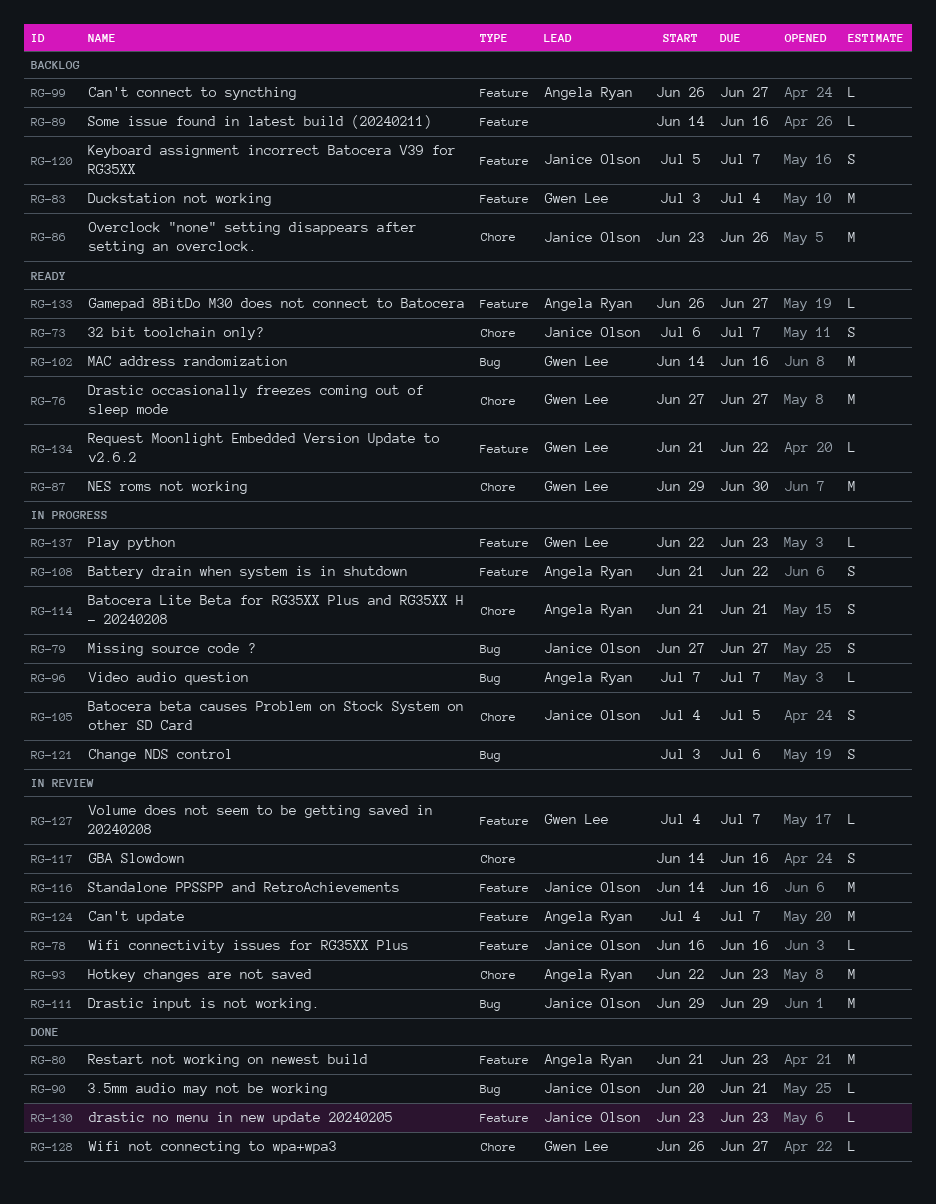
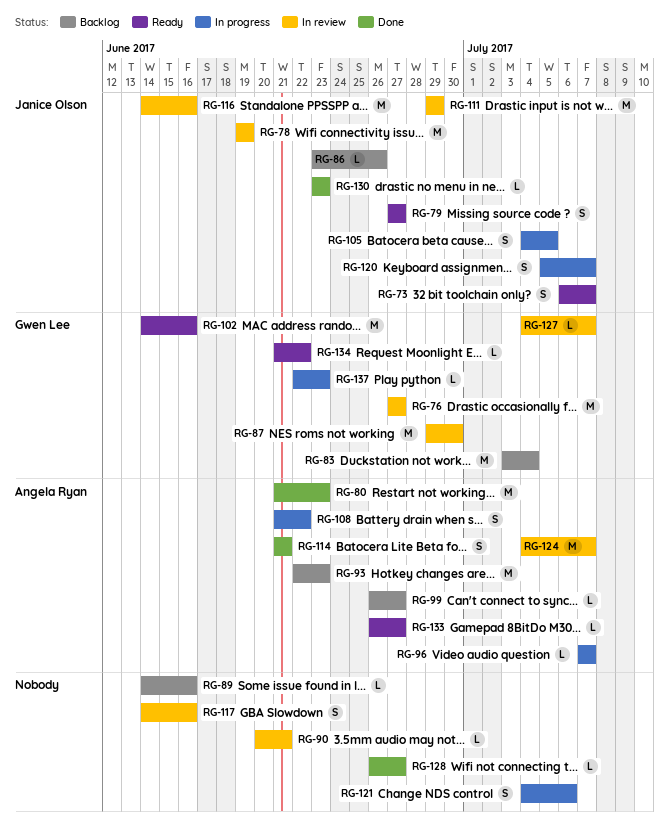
RG-76, status: Ready -> In review
RG-78, estimate: L -> M
RG-78, start: Jun 16 -> Jun 19
RG-78, due: Jun 16 -> Jun 19
RG-79, status: In progress -> Ready
RG-86, estimate: M -> L
RG-87, status: Ready -> In review
RG-90, status: Done -> In review
RG-90, owner: Janice Olson -> none
RG-93, status: In review -> Backlog
RG-114, status: In progress -> Done
RG-120, status: Backlog -> In progress
RG-121, start: Jul 3 -> Jul 4
RG-128, owner: Gwen Lee -> none

